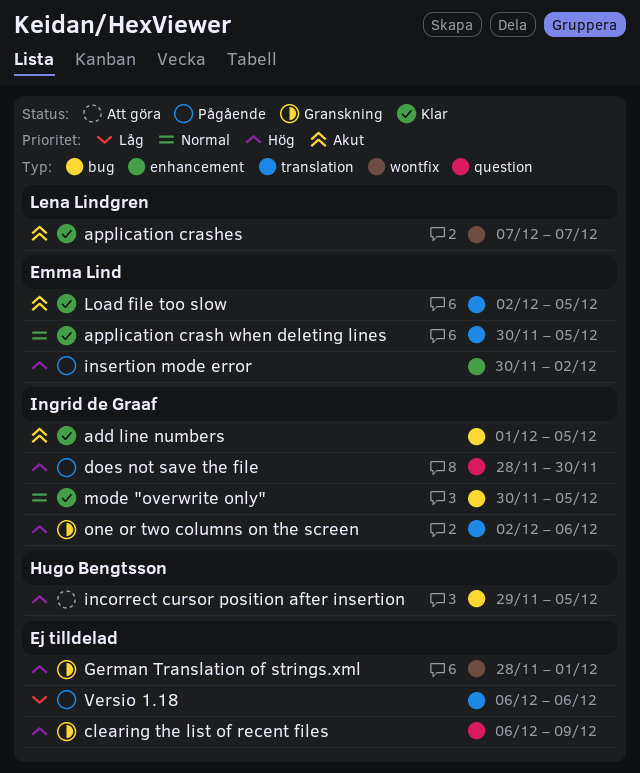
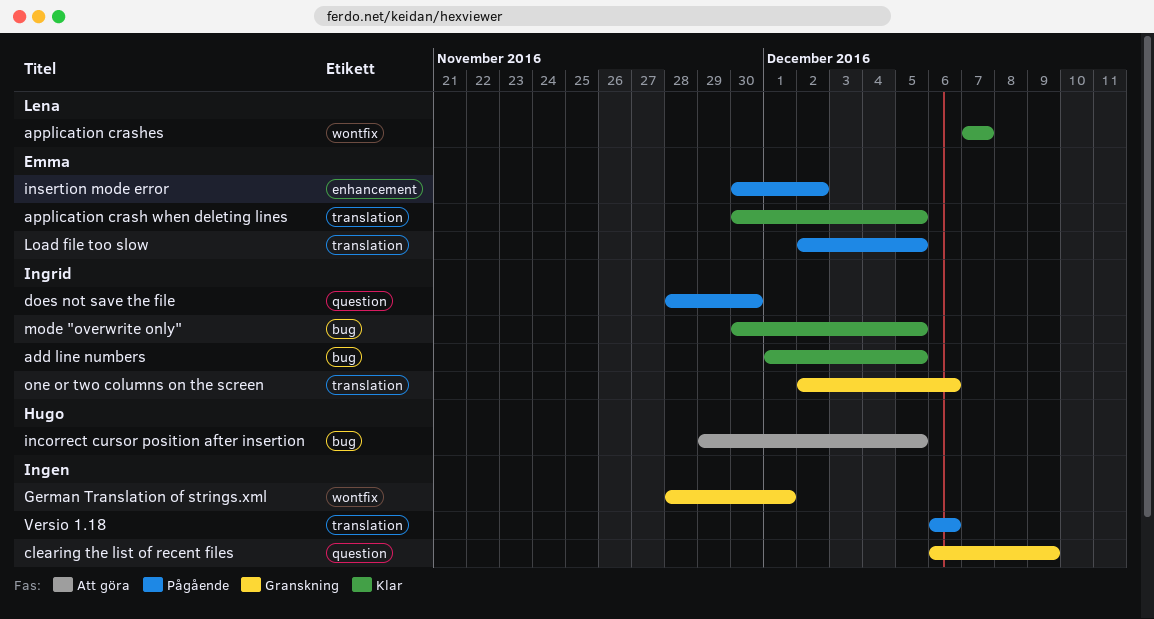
Load file too slow, status: Klar -> Pågående

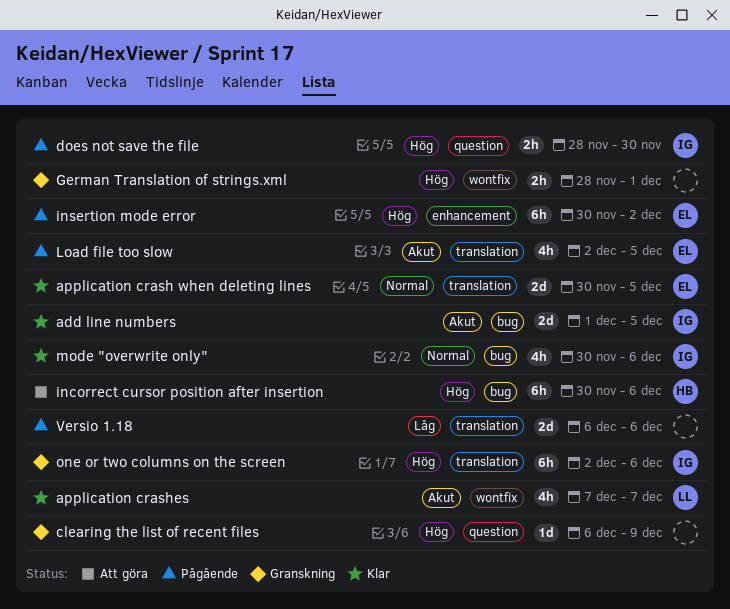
incorrect cursor position after insertion, start: Nov 29 -> Nov 30
incorrect cursor position after insertion, due: Dec 5 -> Dec 6
mode "overwrite only", due: Dec 5 -> Dec 6

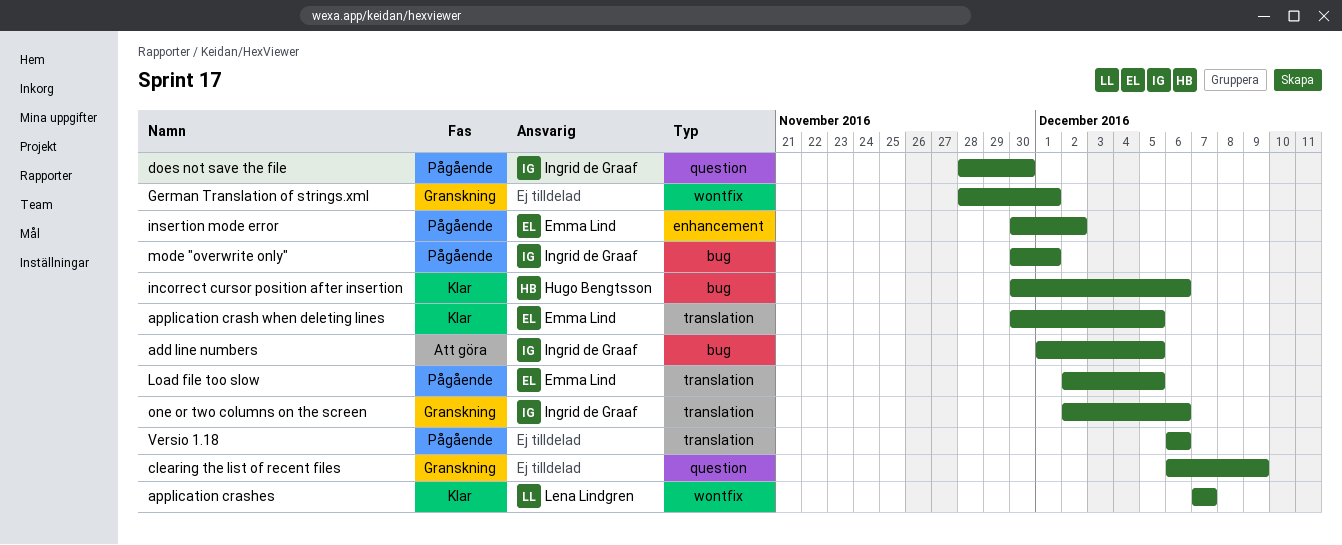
add line numbers, status: Klar -> Att göra
incorrect cursor position after insertion, status: Att göra -> Klar
mode "overwrite only", status: Klar -> Pågående
mode "overwrite only", due: Dec 6 -> Dec 1

